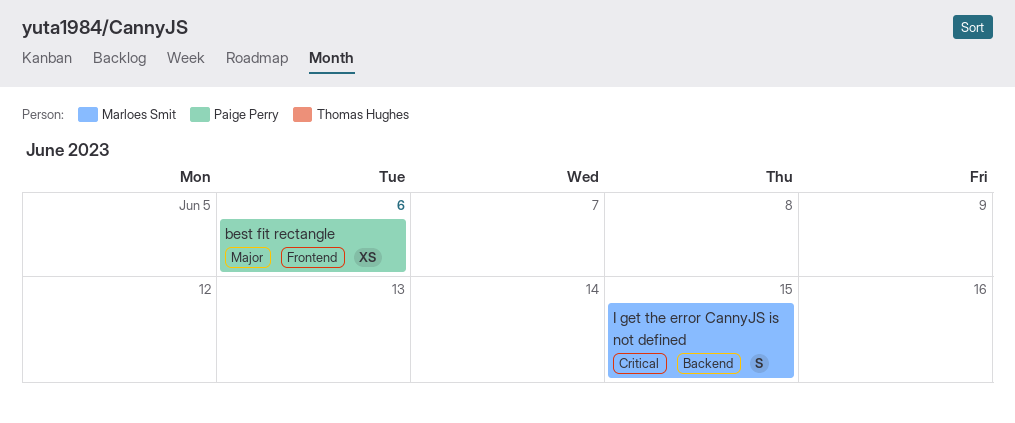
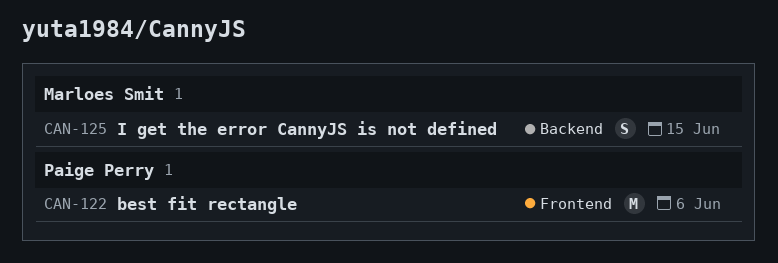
best fit rectangle, estimate: XS -> M

